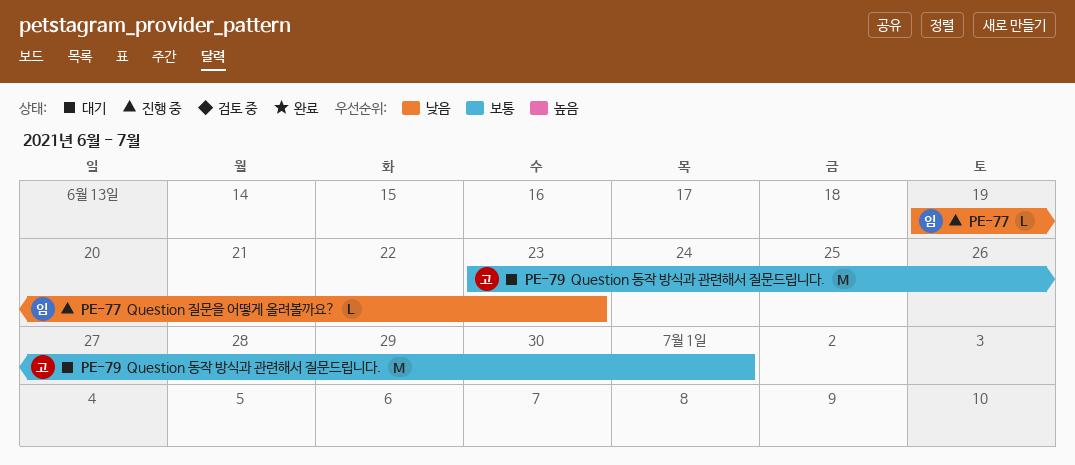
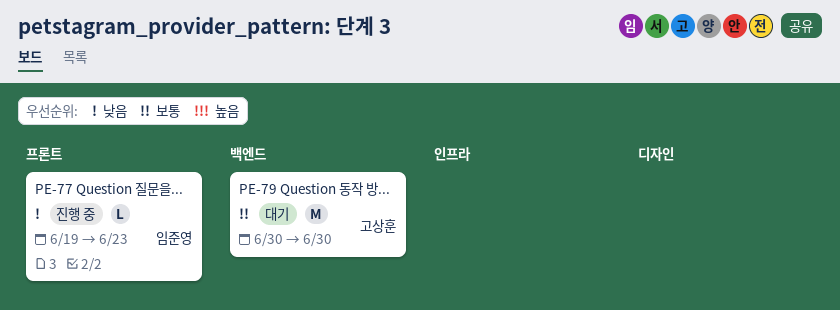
PE-79, start: Jun 23 -> Jun 30
PE-79, due: Jul 1 -> Jun 30

